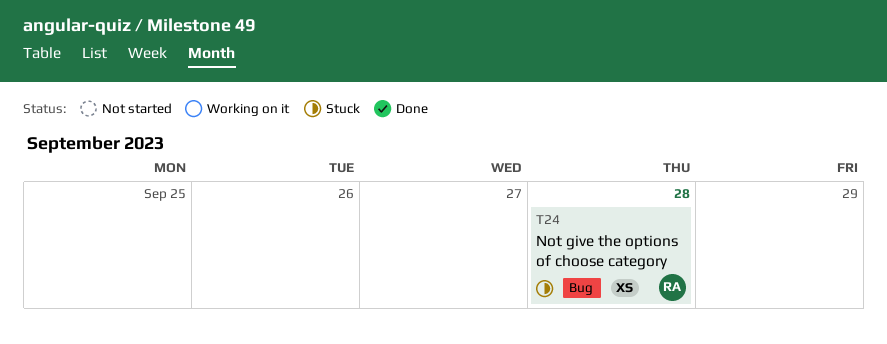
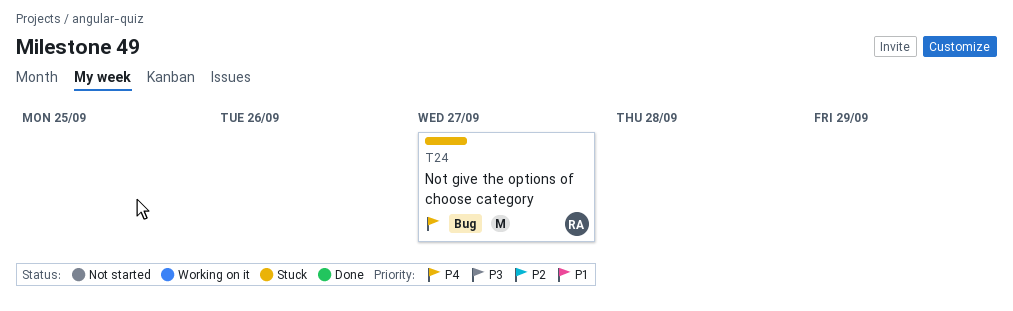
T24, estimate: XS -> M
T24, due: Sep 28 -> Sep 27

